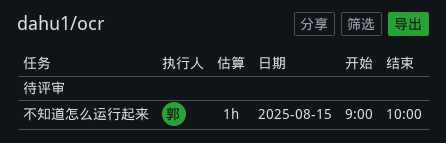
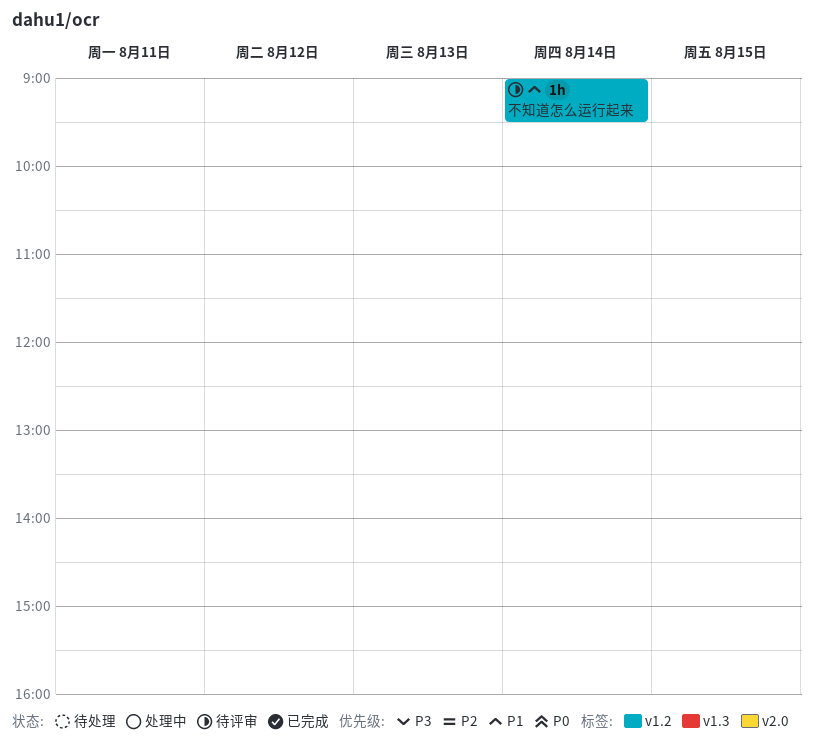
不知道怎么运行起来, day: Aug 15 -> Aug 14
不知道怎么运行起来, ends: 10:00 -> 09:30

